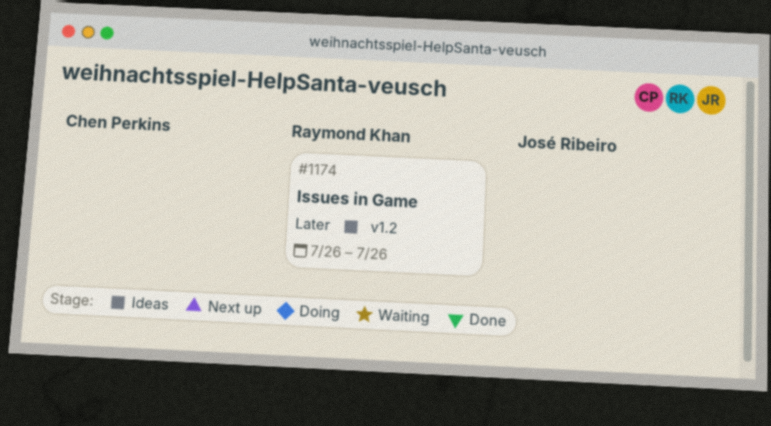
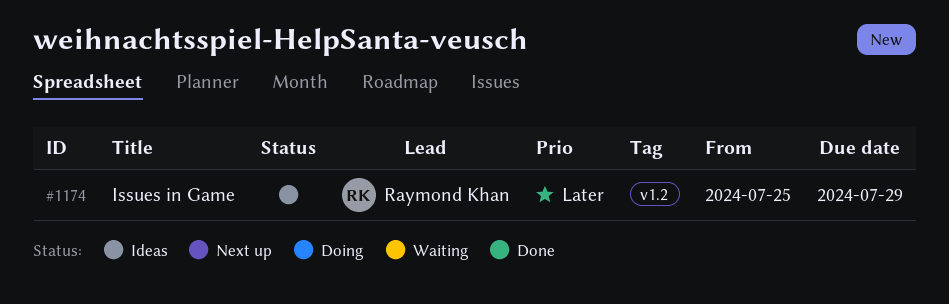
#1174, start: Jul 26 -> Jul 25
#1174, due: Jul 26 -> Jul 29

